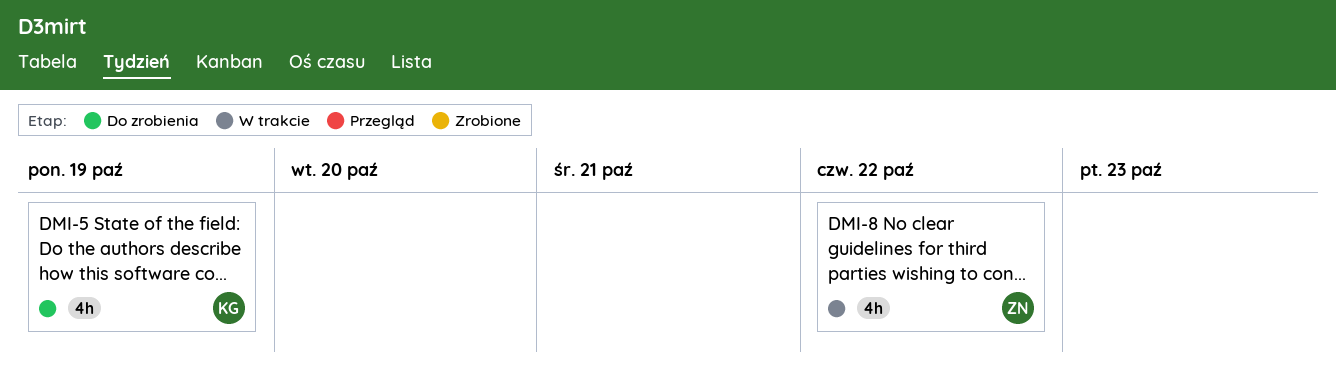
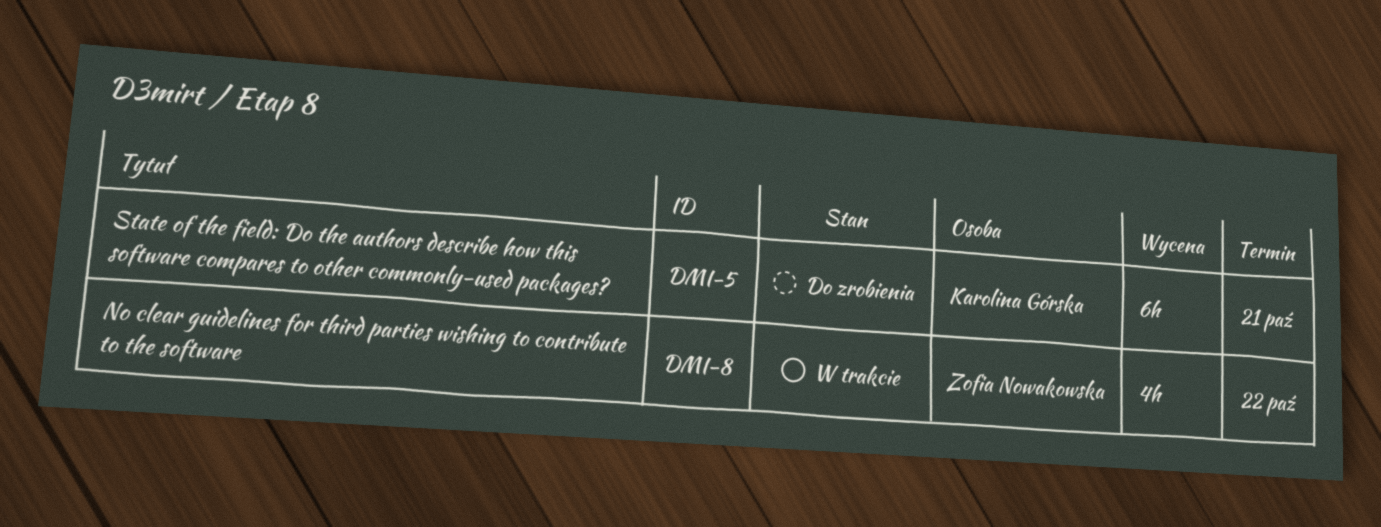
DMI-5, estimate: 4h -> 6h
DMI-5, due: Oct 19 -> Oct 21

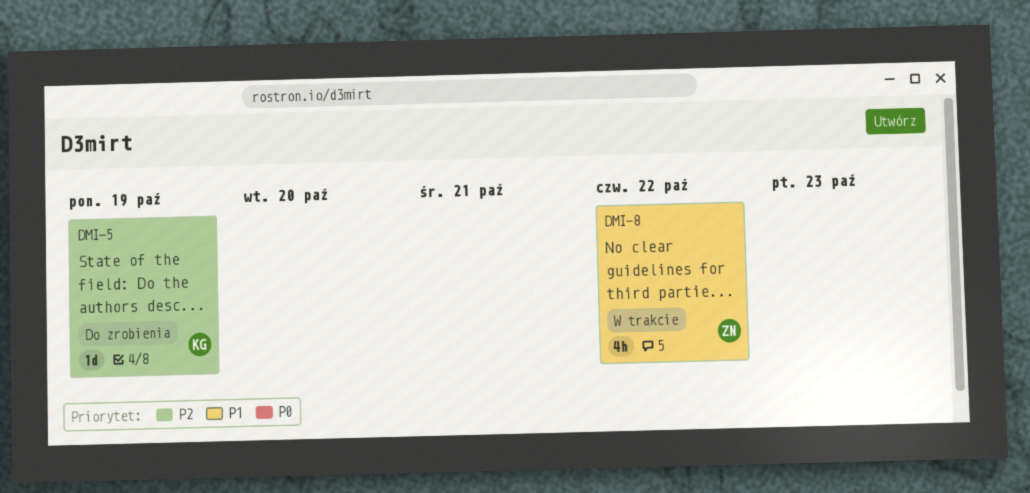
DMI-5, estimate: 6h -> 1d
DMI-5, due: Oct 21 -> Oct 19

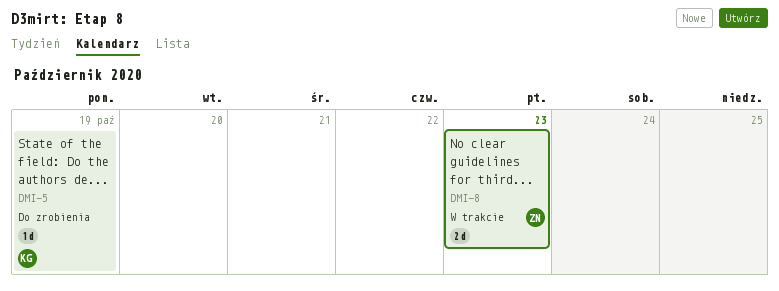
DMI-8, estimate: 4h -> 2d
DMI-8, due: Oct 22 -> Oct 23

